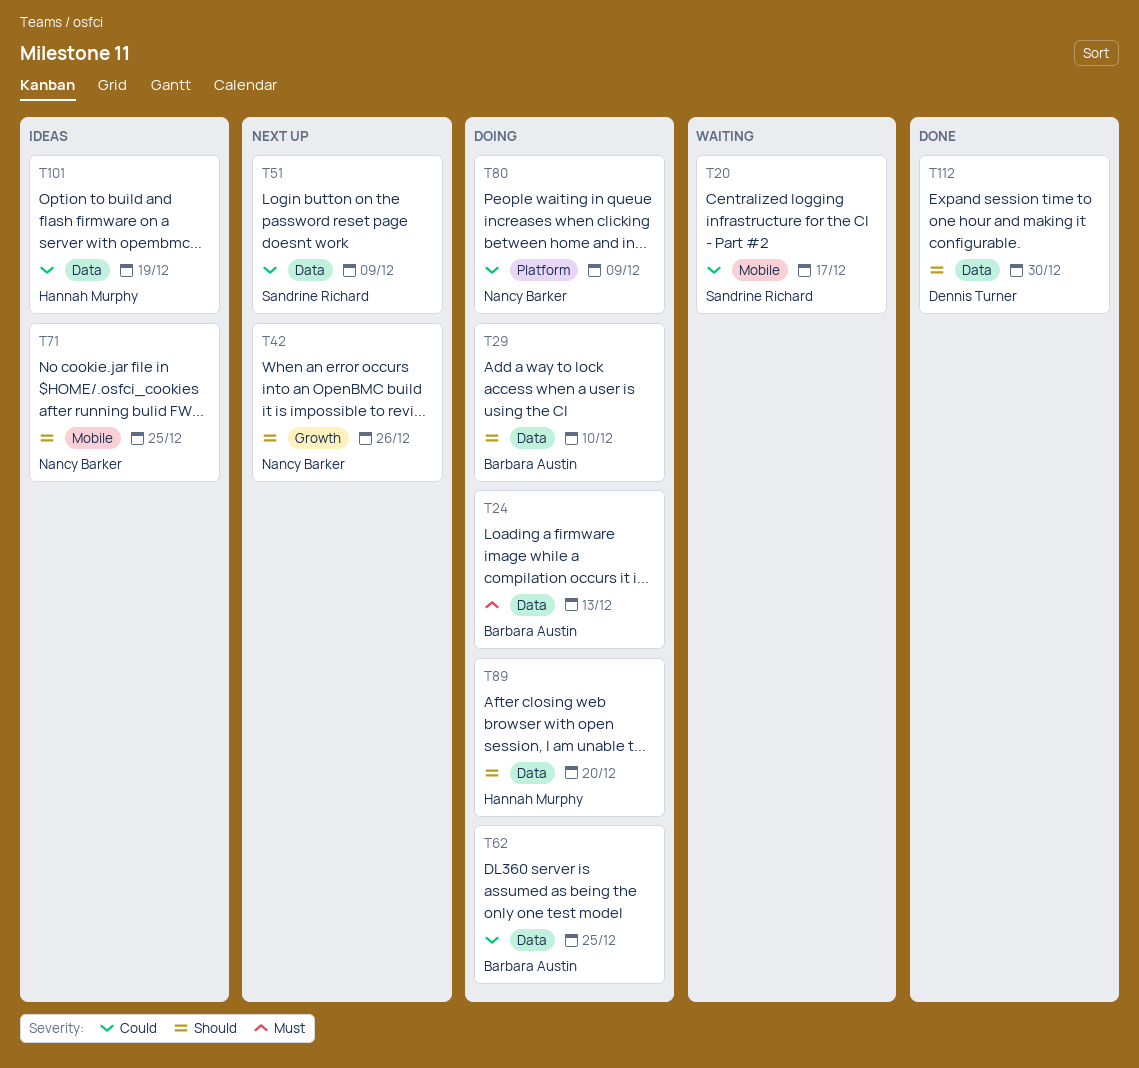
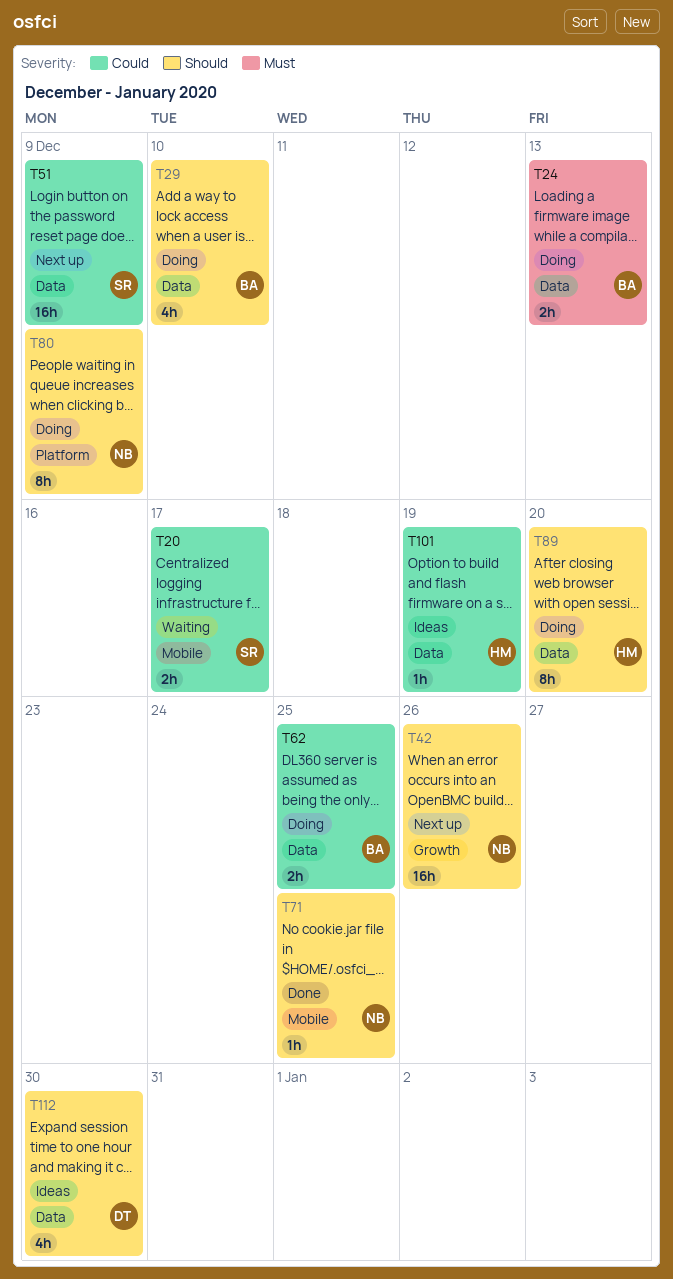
T71, status: Ideas -> Done
T80, priority: Could -> Should
T112, status: Done -> Ideas

